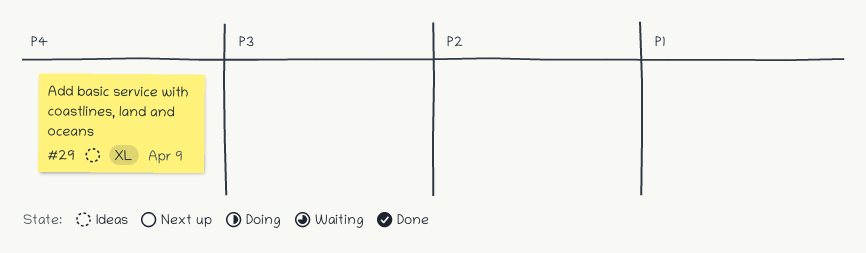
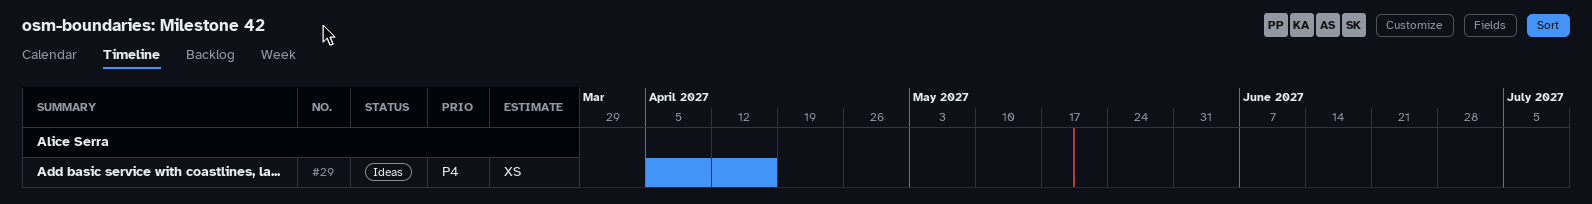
#29, estimate: XL -> XS
#29, due: Apr 9 -> Apr 16

